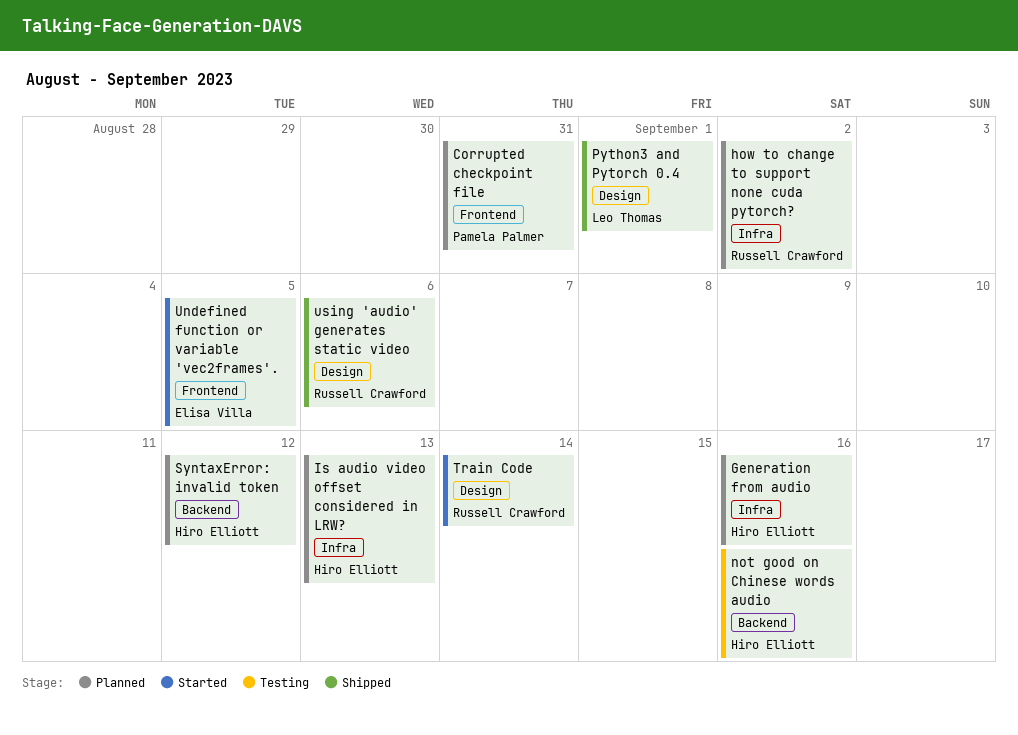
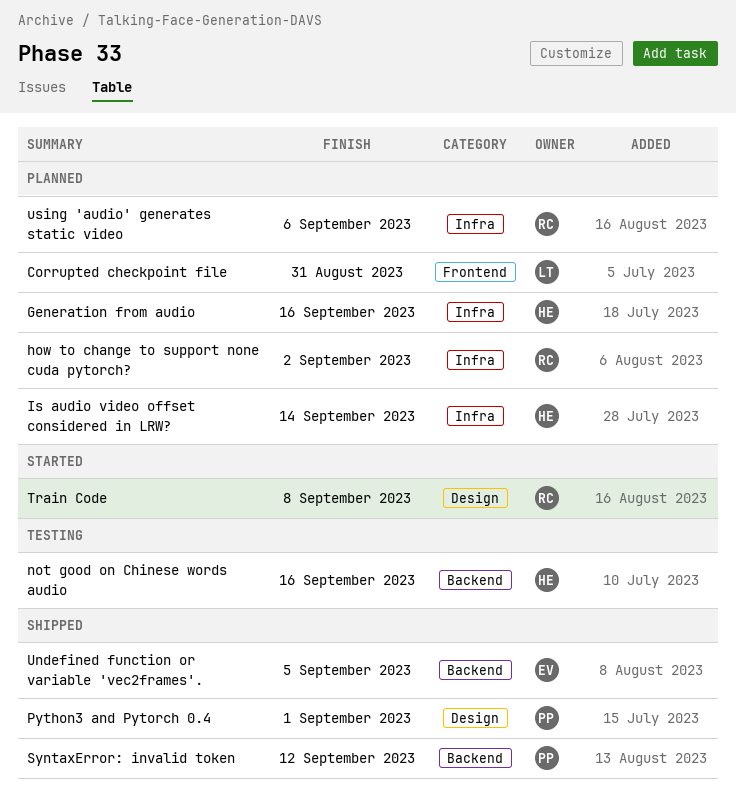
Corrupted checkpoint file, owner: Pamela Palmer -> Leo Thomas
Is audio video offset considered in LRW?, due: Sep 13 -> Sep 14
Python3 and Pytorch 0.4, owner: Leo Thomas -> Pamela Palmer
SyntaxError: invalid token, status: Planned -> Shipped
SyntaxError: invalid token, owner: Hiro Elliott -> Pamela Palmer
Train Code, due: Sep 14 -> Sep 8
Undefined function or variable 'vec2frames'., status: Started -> Shipped
Undefined function or variable 'vec2frames'., label: Frontend -> Backend
using 'audio' generates static video, status: Shipped -> Planned
using 'audio' generates static video, label: Design -> Infra

